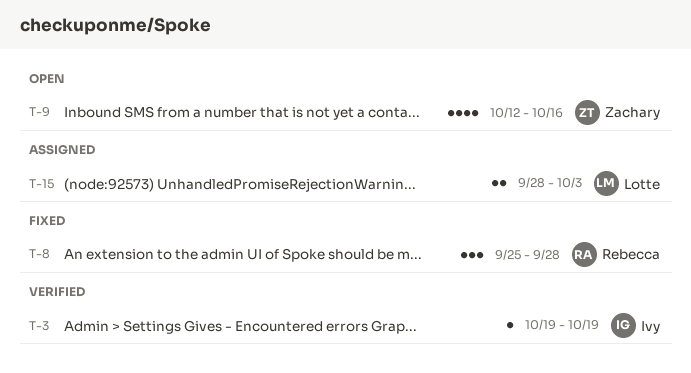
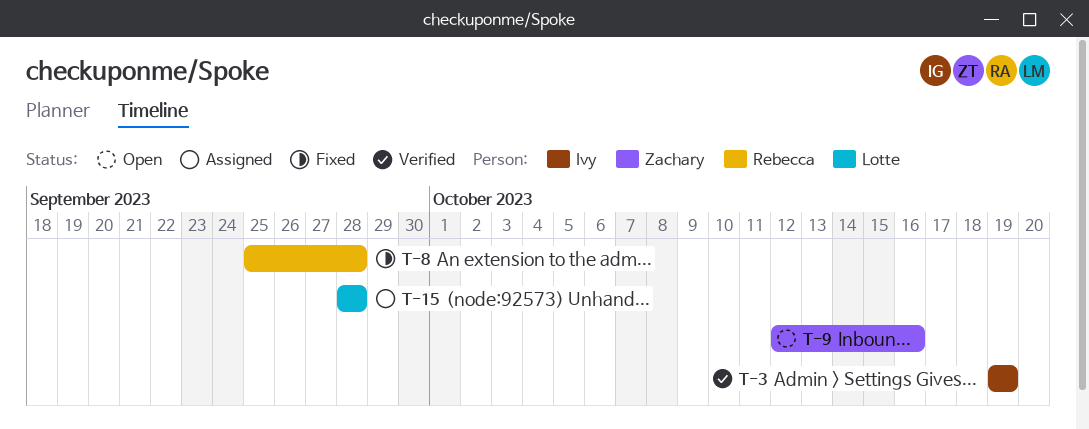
T-15, due: Oct 3 -> Sep 28

